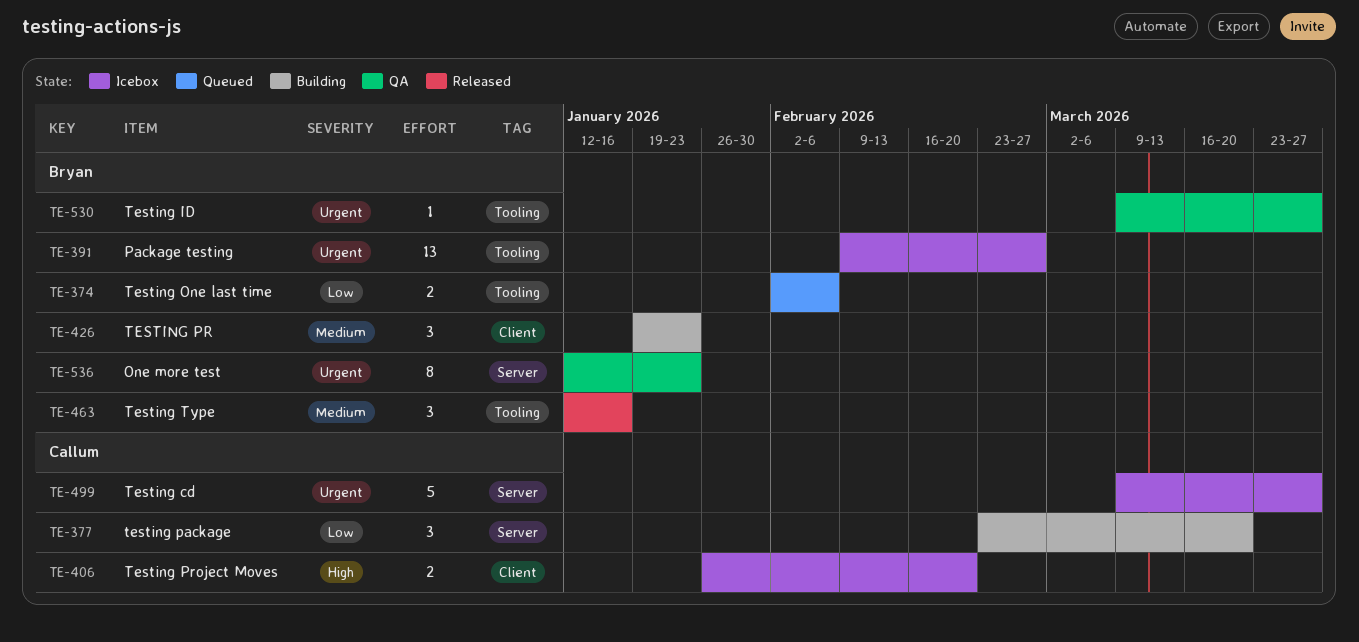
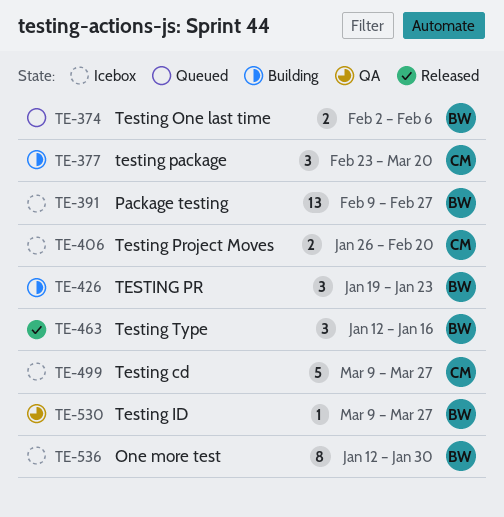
TE-536, status: QA -> Icebox
TE-536, due: Jan 23 -> Jan 30

